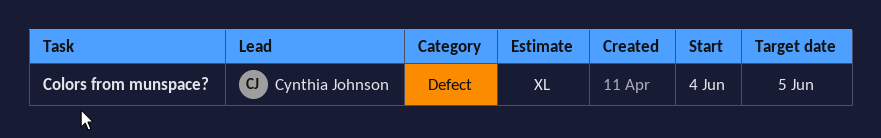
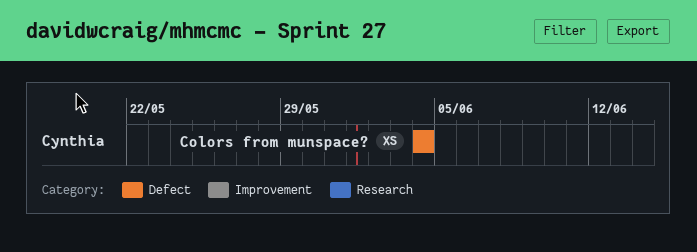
Colors from munspace?, estimate: XL -> XS
Colors from munspace?, due: Jun 5 -> Jun 4

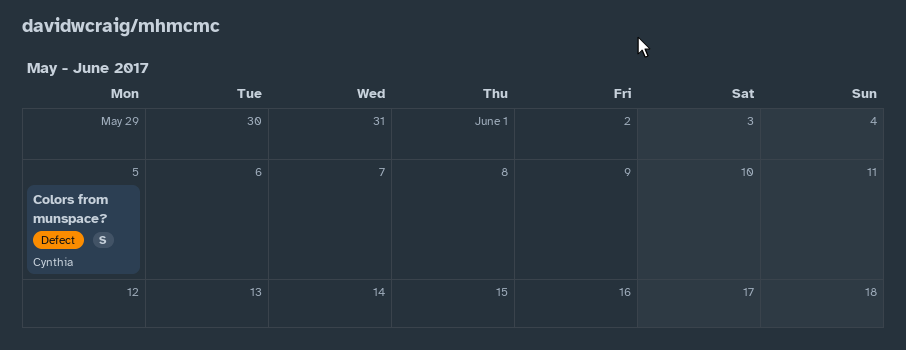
Colors from munspace?, estimate: XS -> S
Colors from munspace?, due: Jun 4 -> Jun 5

